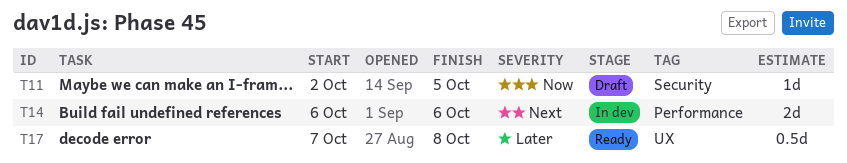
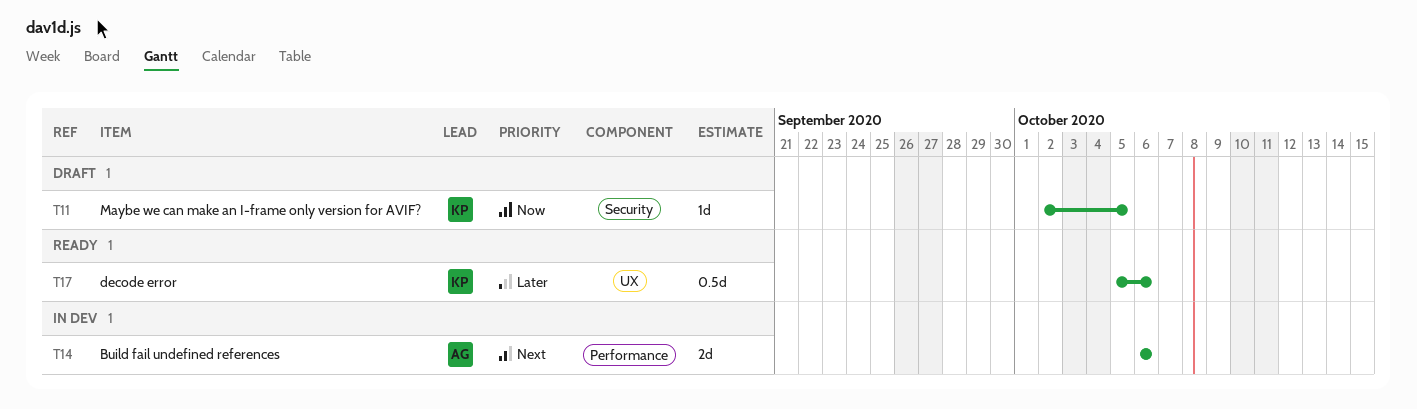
T17, start: Oct 7 -> Oct 5
T17, due: Oct 8 -> Oct 6

